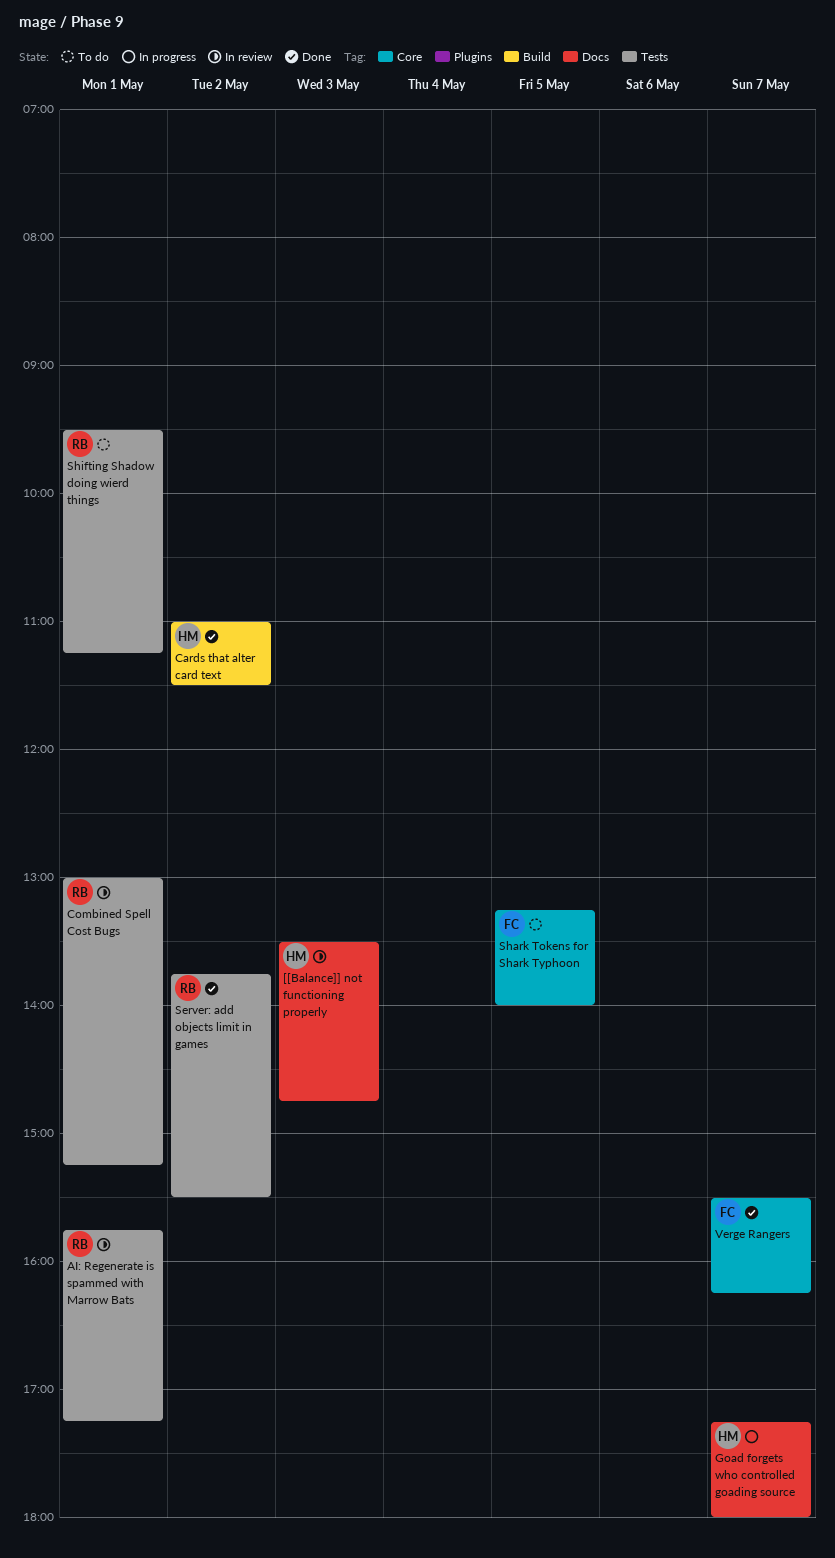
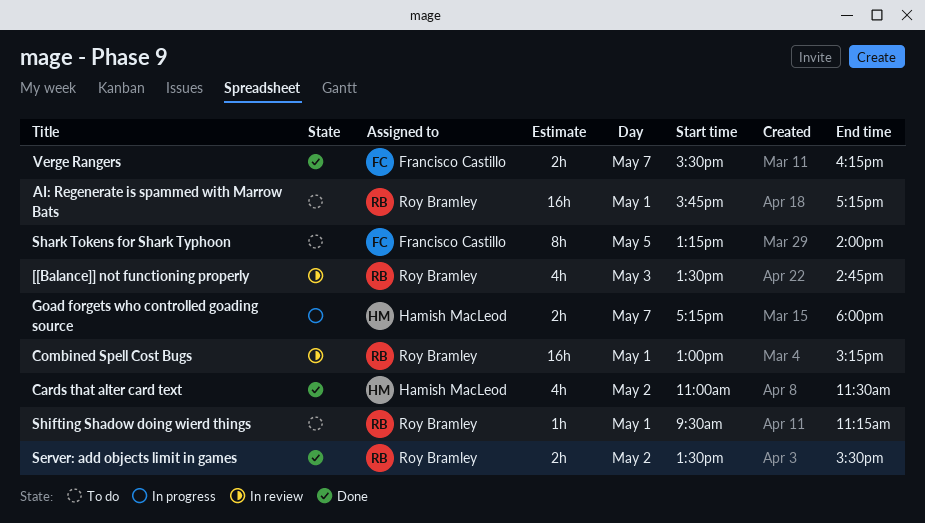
[[Balance]] not functioning properly, owner: Hamish MacLeod -> Roy Bramley
AI: Regenerate is spammed with Marrow Bats, status: In review -> To do
Server: add objects limit in games, begins: 13:45 -> 13:30

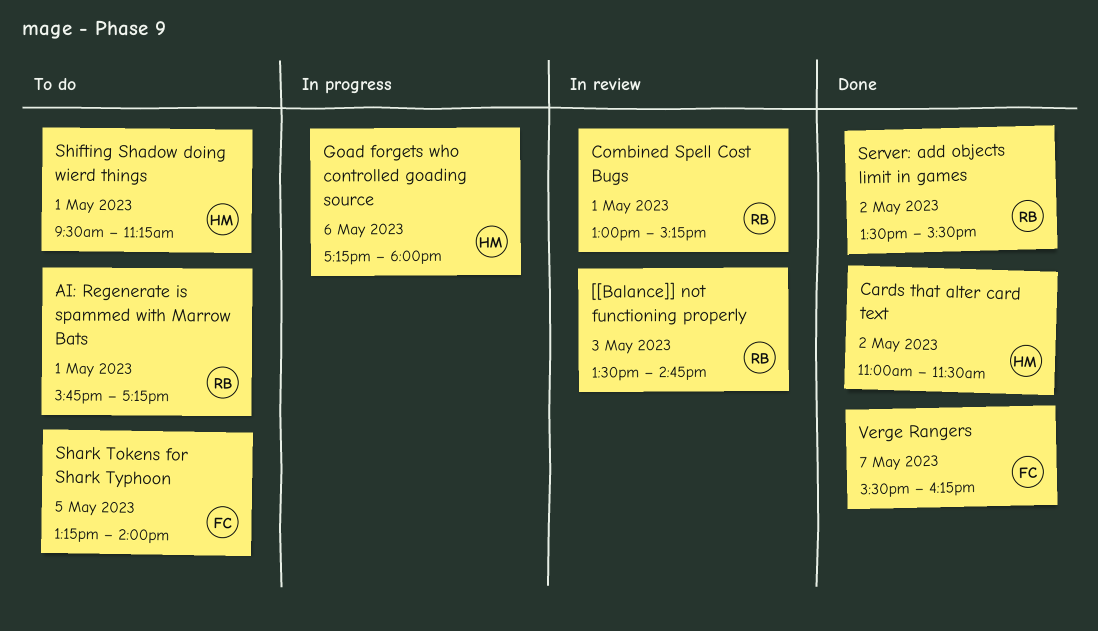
Goad forgets who controlled goading source, day: May 7 -> May 6
Shifting Shadow doing wierd things, owner: Roy Bramley -> Hamish MacLeod

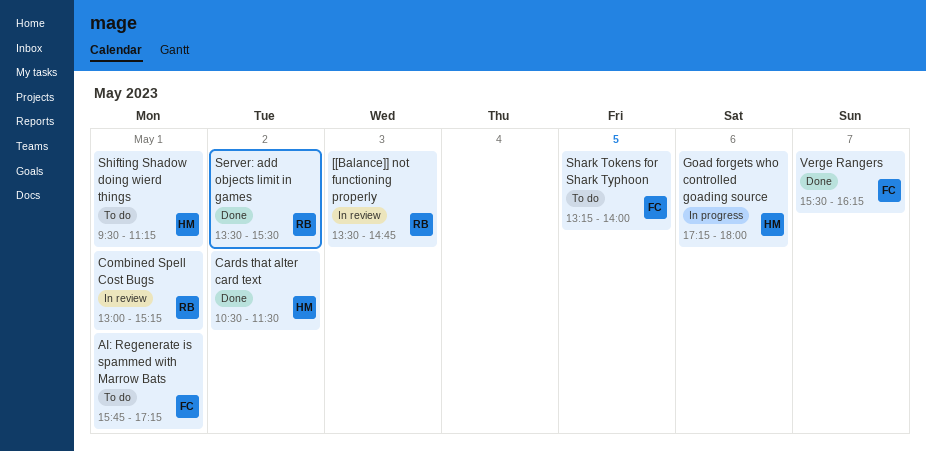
AI: Regenerate is spammed with Marrow Bats, owner: RB -> FC
Cards that alter card text, begins: 11:00 -> 10:30

